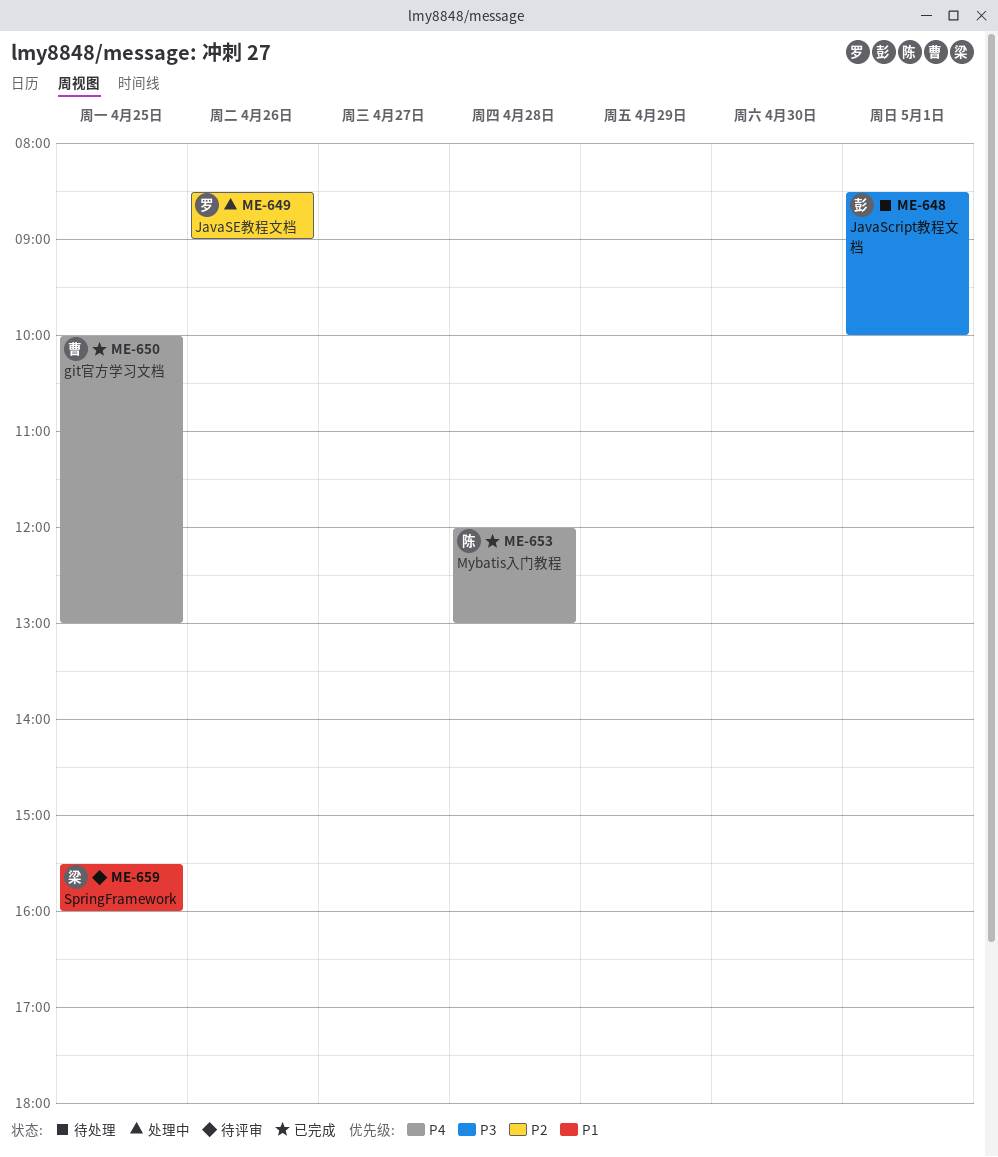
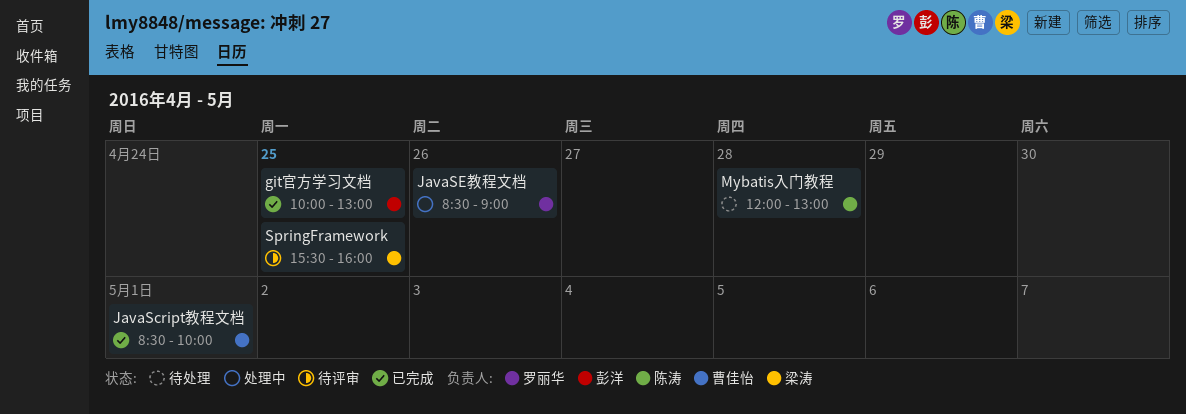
git官方学习文档, owner: 曹佳怡 -> 彭洋
JavaScript教程文档, status: 待处理 -> 已完成
JavaScript教程文档, owner: 彭洋 -> 曹佳怡
Mybatis入门教程, status: 已完成 -> 待处理

